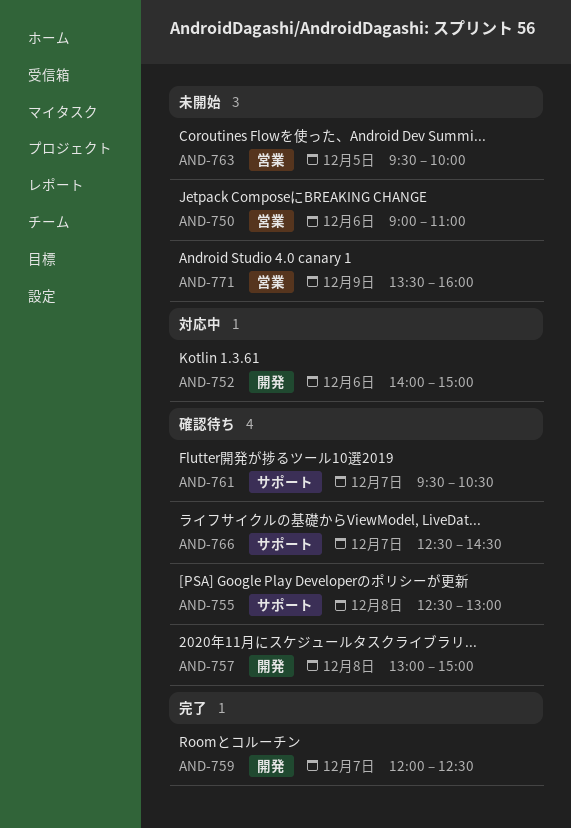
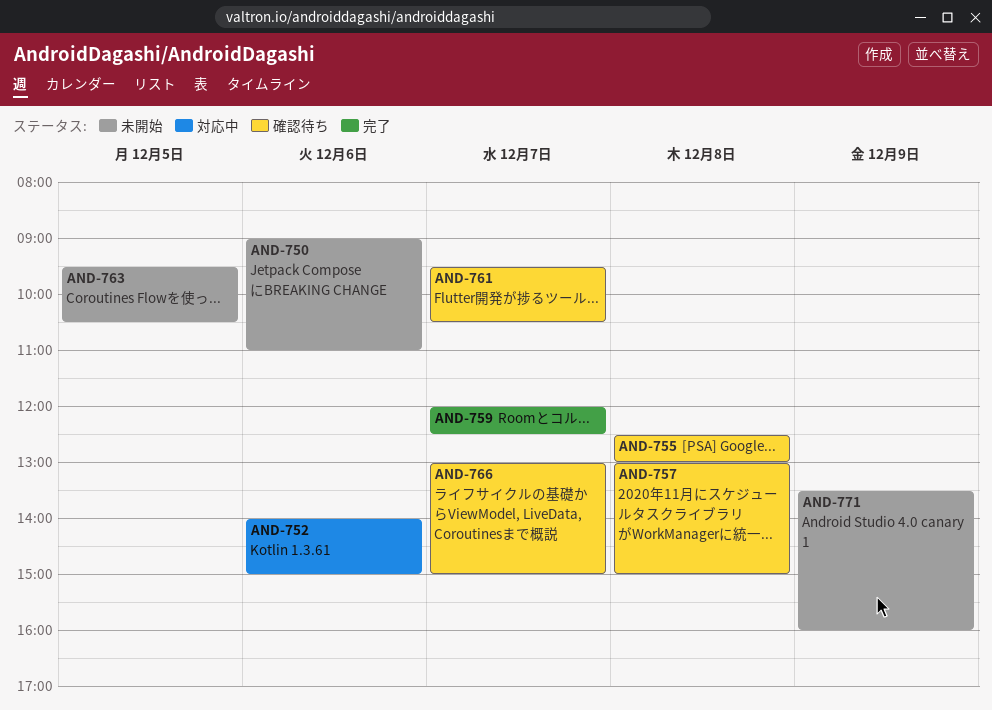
AND-763, ends: 10:00 -> 10:30
AND-766, begins: 12:30 -> 13:00
AND-766, ends: 14:30 -> 15:00

